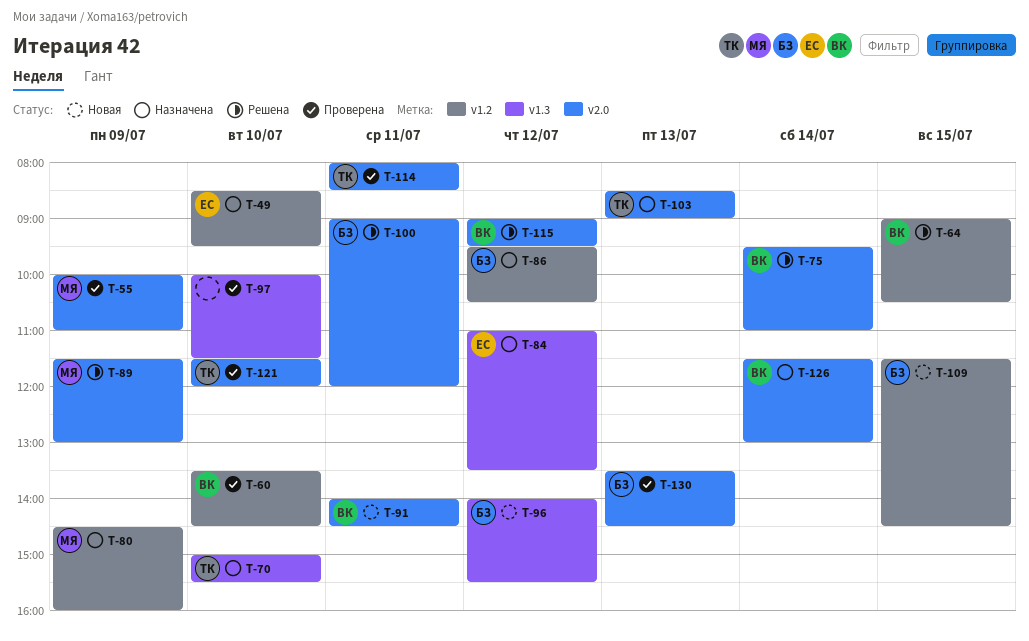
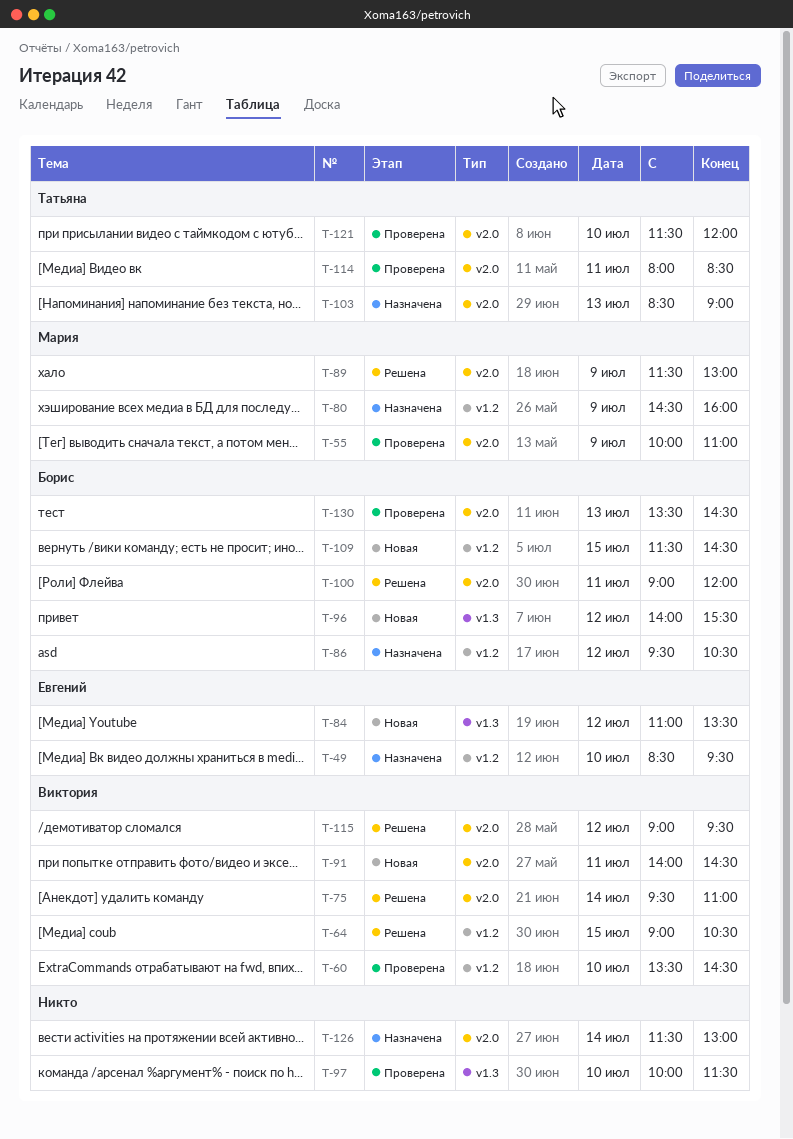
T-70: present -> none
T-84, status: Назначена -> Новая
T-126, owner: Виктория -> none

